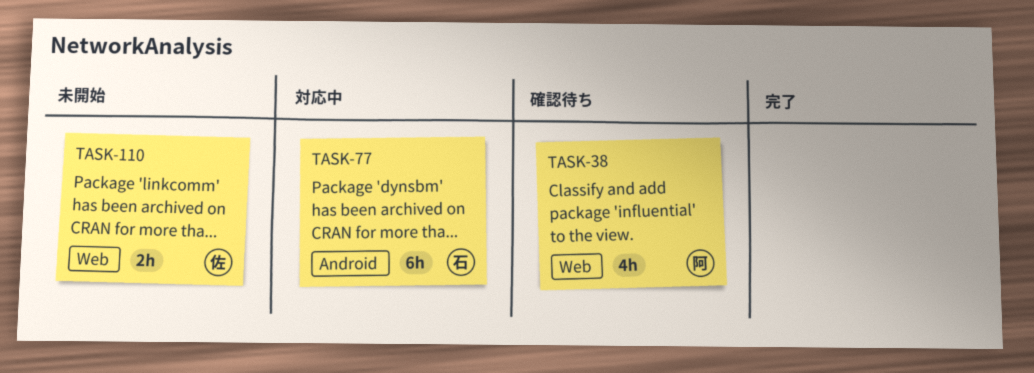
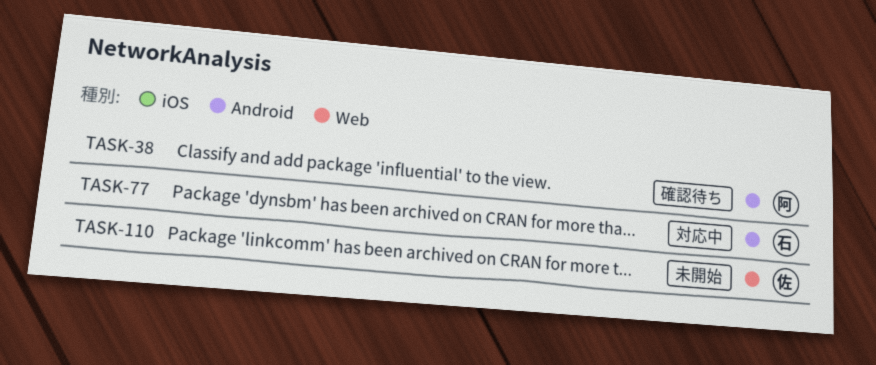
TASK-38, label: Web -> Android

